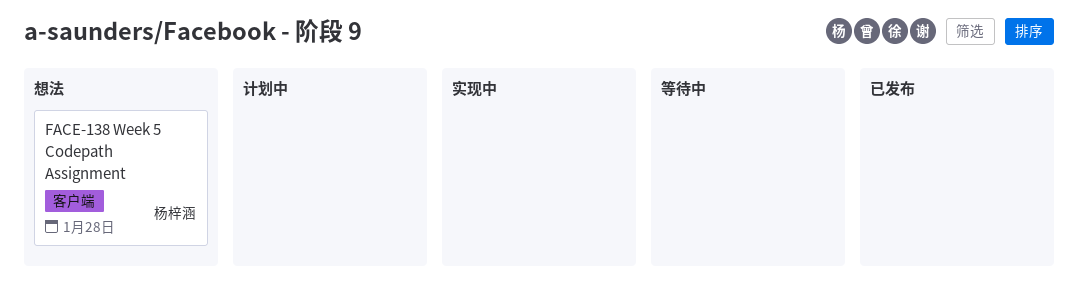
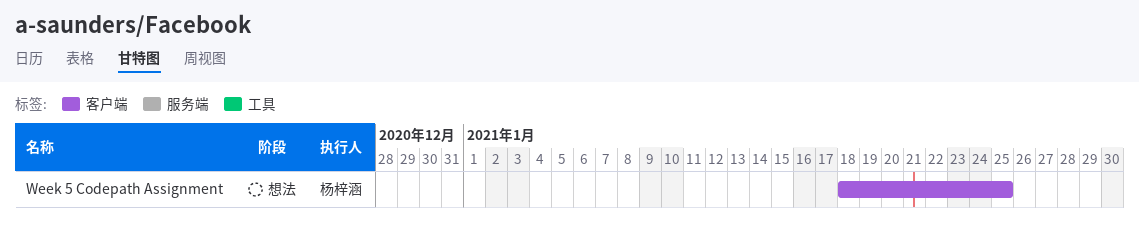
Week 5 Codepath Assignment, due: Jan 28 -> Jan 25

